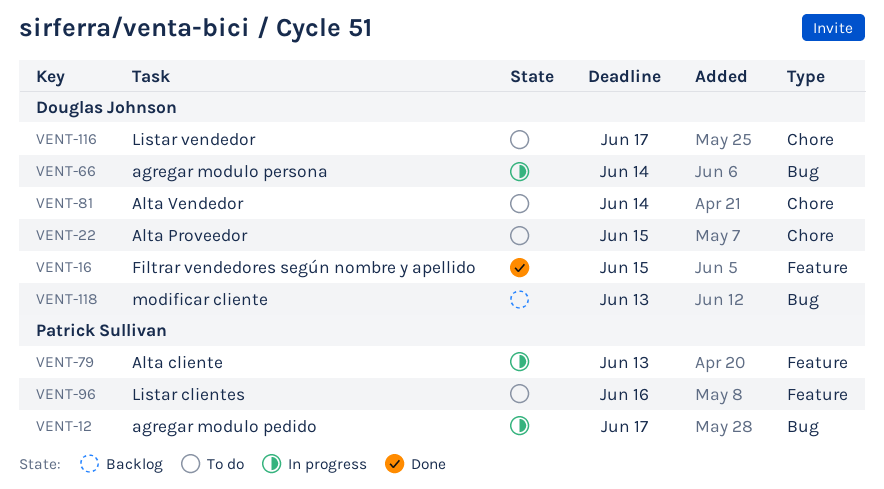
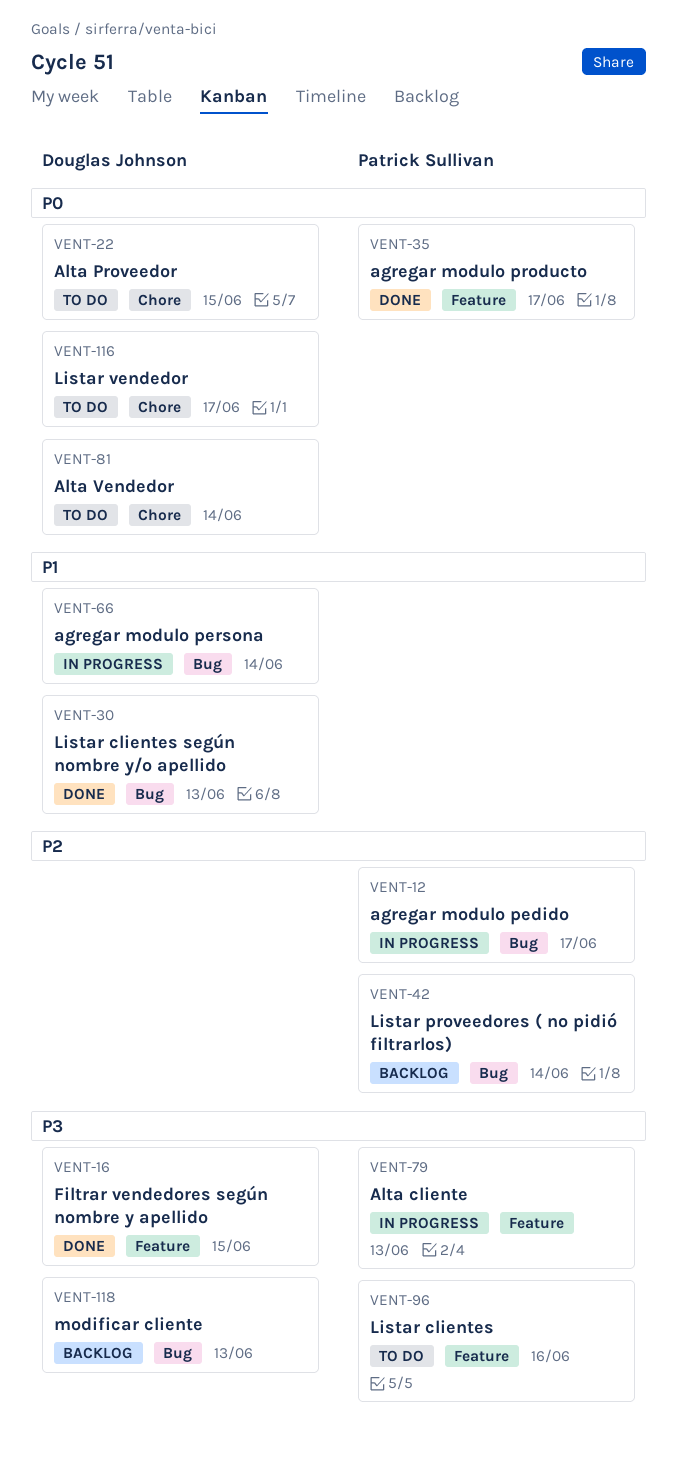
VENT-30: none -> present
VENT-35: none -> present
VENT-42: none -> present

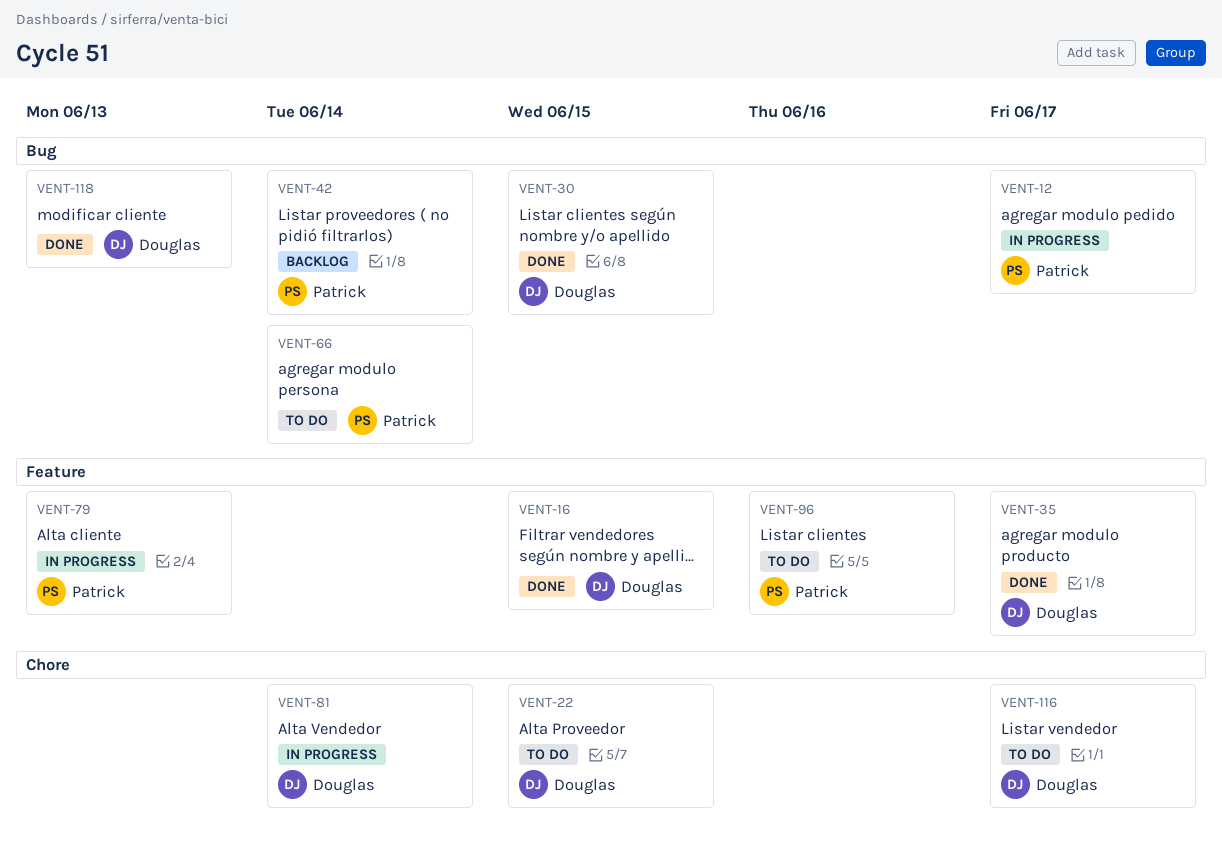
VENT-30, due: Jun 13 -> Jun 15
VENT-35, owner: Patrick Sullivan -> Douglas Johnson
VENT-66, status: In progress -> To do
VENT-66, owner: Douglas Johnson -> Patrick Sullivan
VENT-81, status: To do -> In progress
VENT-118, status: Backlog -> Done

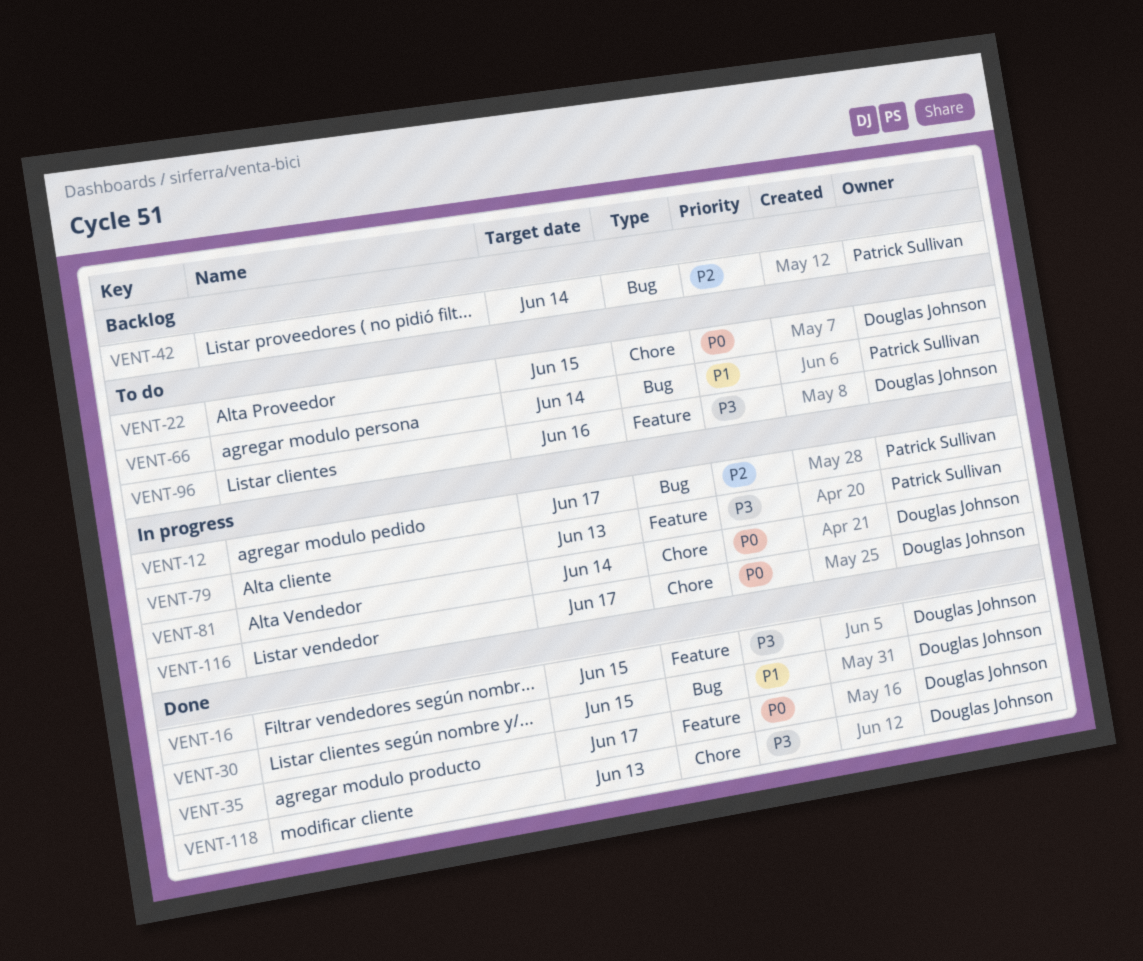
VENT-96, owner: Patrick Sullivan -> Douglas Johnson
VENT-116, status: To do -> In progress
VENT-118, label: Bug -> Chore

